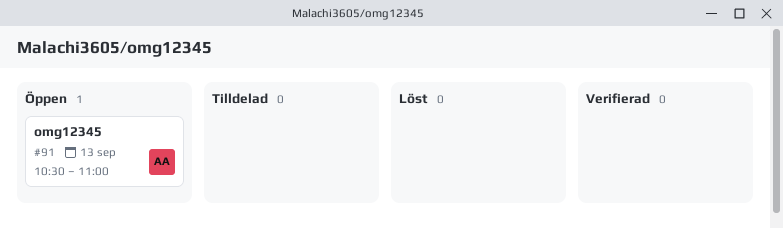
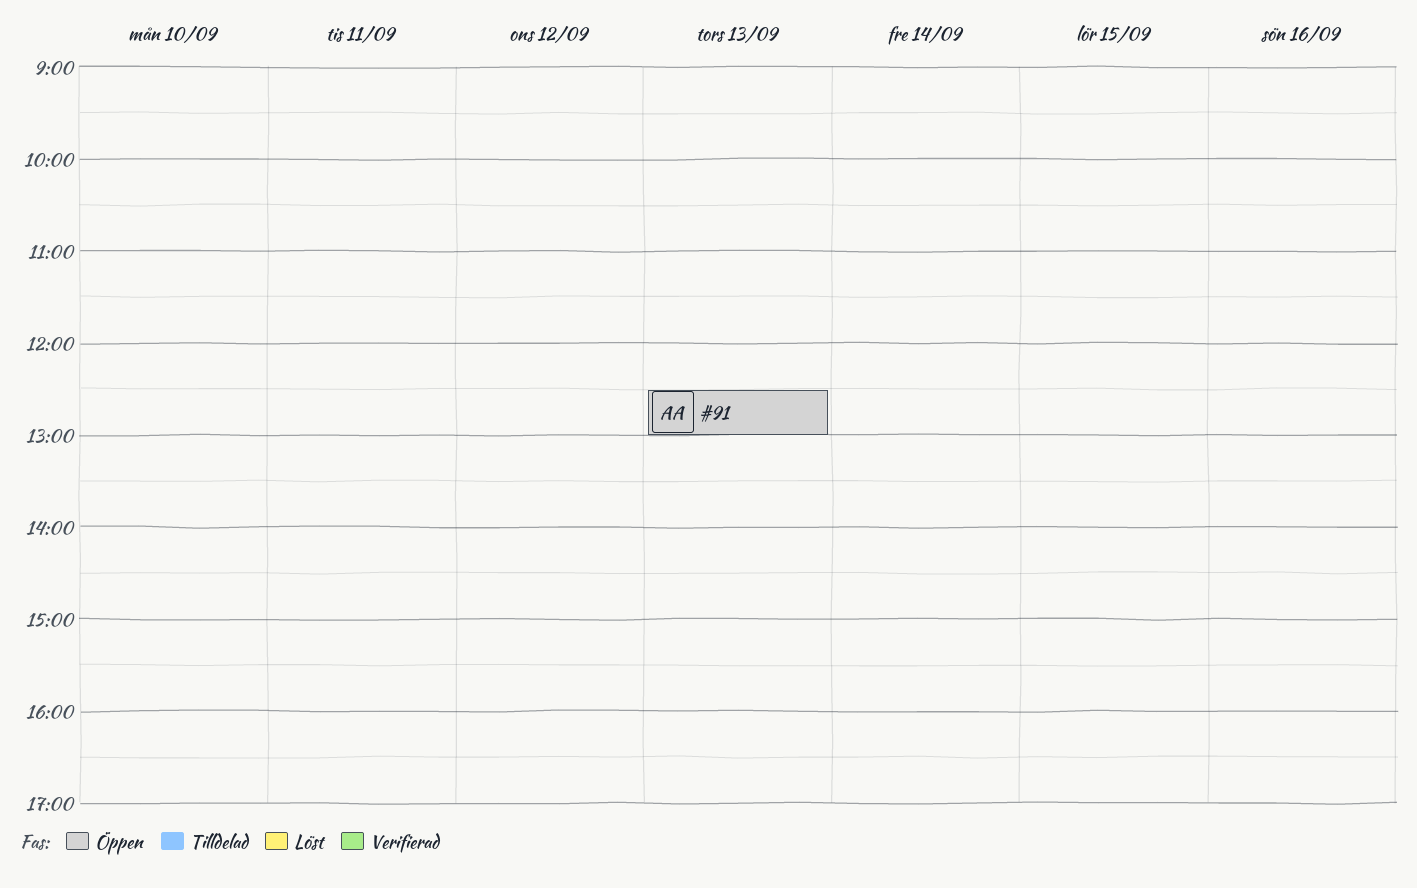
#91, begins: 10:30 -> 12:30
#91, ends: 11:00 -> 13:00

